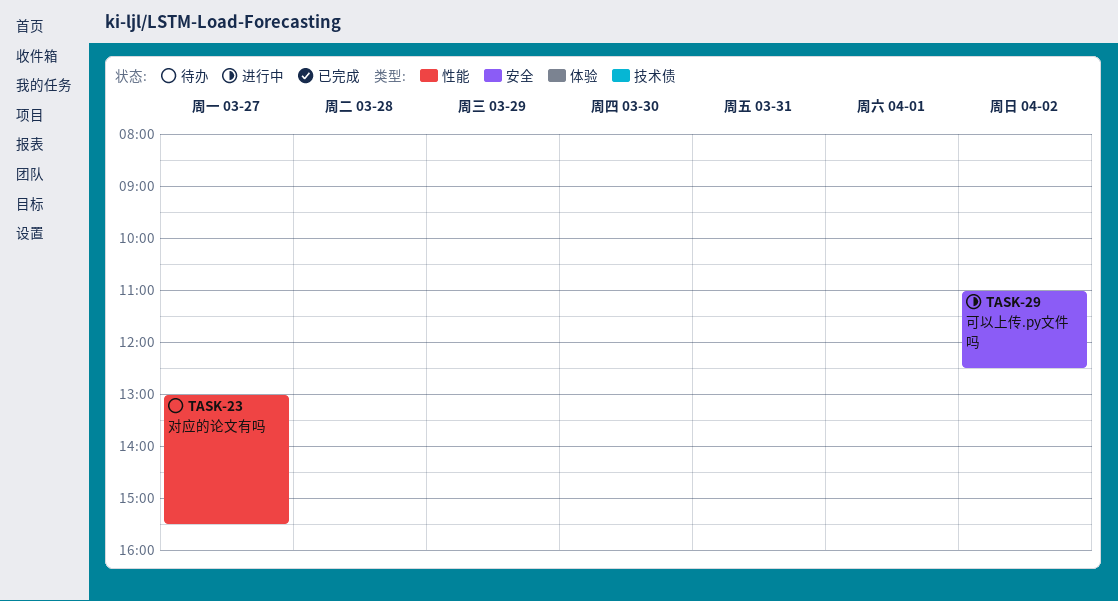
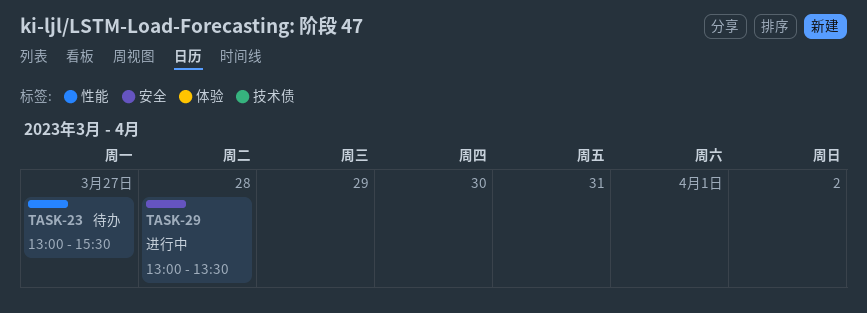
TASK-29, day: Apr 2 -> Mar 28
TASK-29, begins: 11:00 -> 13:00
TASK-29, ends: 12:30 -> 13:30

